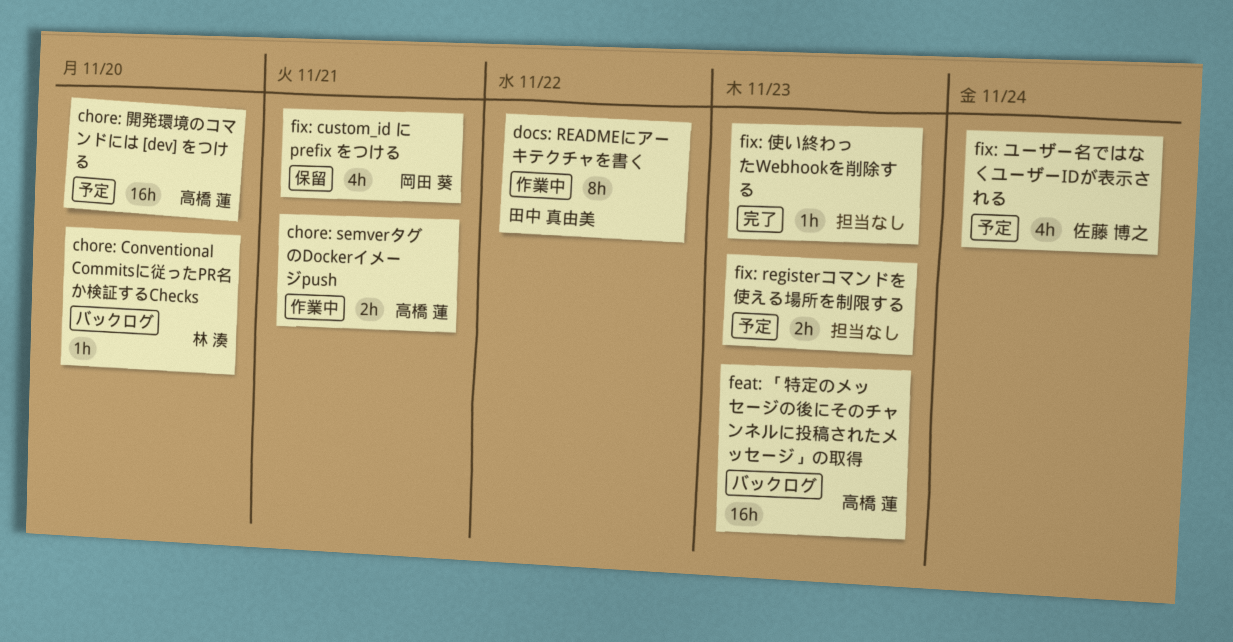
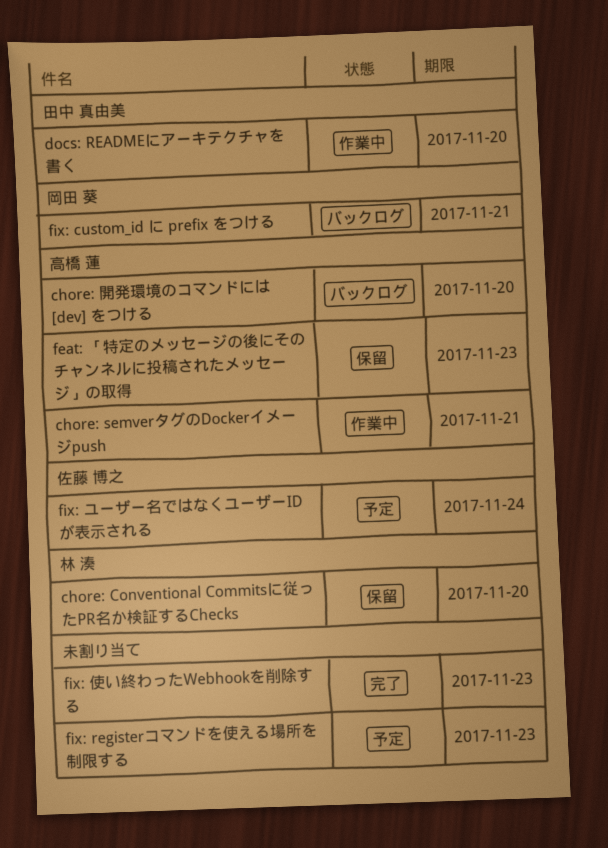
chore: Conventional Commitsに従ったPR名か検証するChecks, status: バックログ -> 保留
chore: 開発環境のコマンドには [dev] をつける, status: 予定 -> バックログ
docs: READMEにアーキテクチャを書く, due: Nov 22 -> Nov 20
feat: 「特定のメッセージの後にそのチャンネルに投稿されたメッセージ」の取得, status: バックログ -> 保留
fix: custom_id に prefix をつける, status: 保留 -> バックログ

